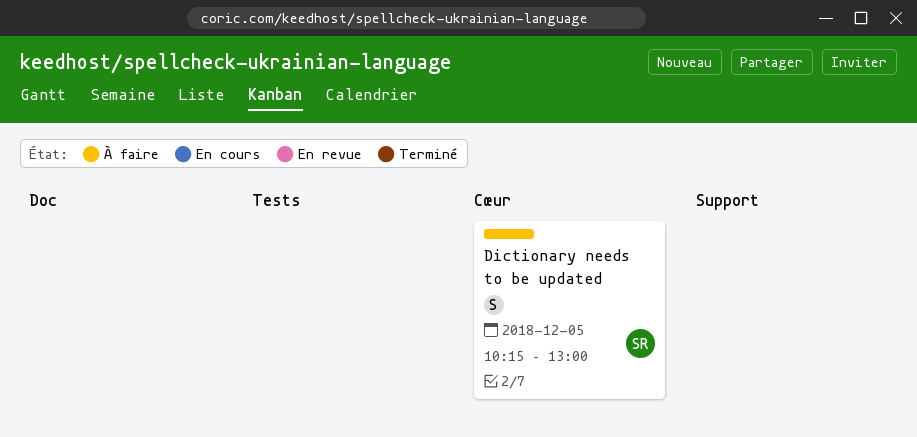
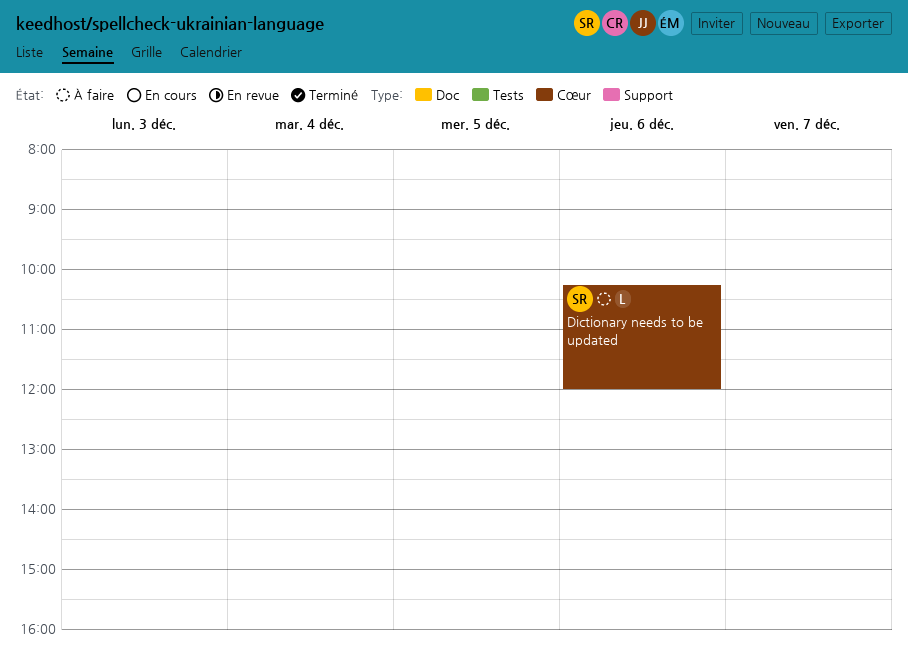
Dictionary needs to be updated, estimate: S -> L
Dictionary needs to be updated, day: Dec 5 -> Dec 6
Dictionary needs to be updated, ends: 13:00 -> 12:00

